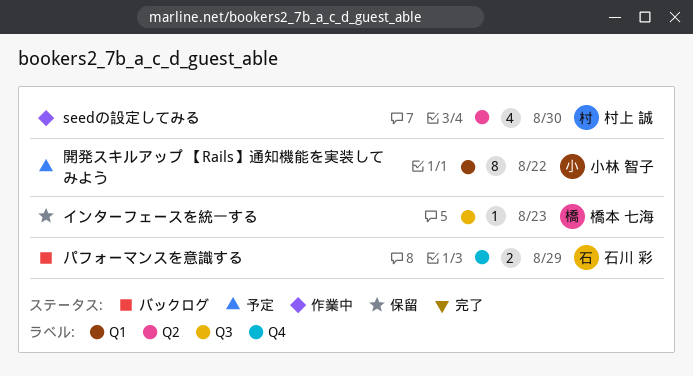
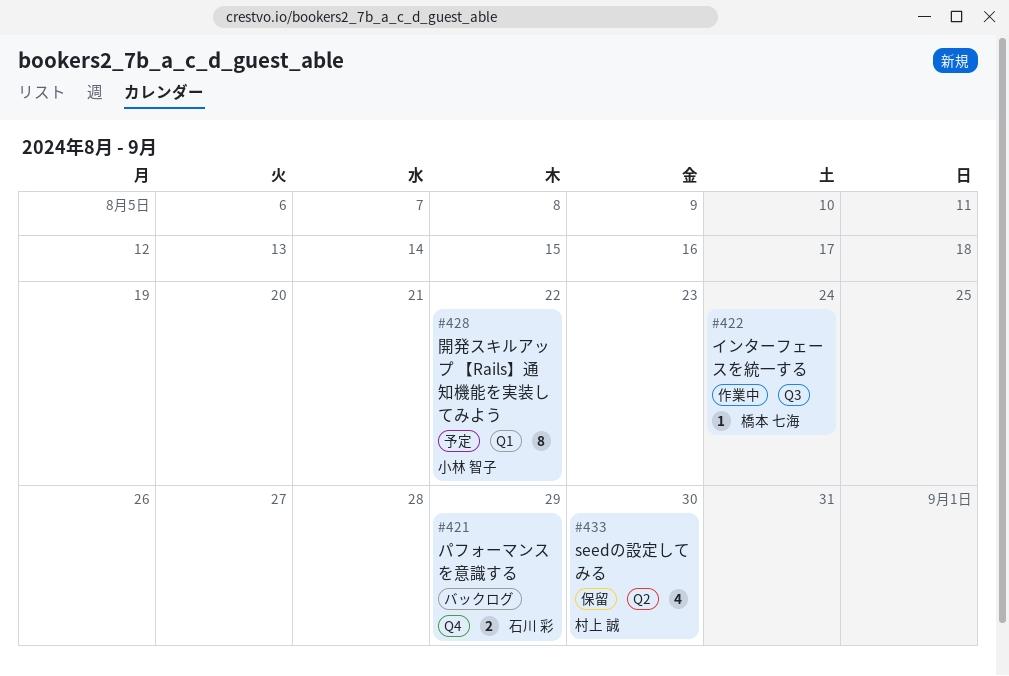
seedの設定してみる, status: 作業中 -> 保留
インターフェースを統一する, status: 保留 -> 作業中
インターフェースを統一する, due: Aug 23 -> Aug 24

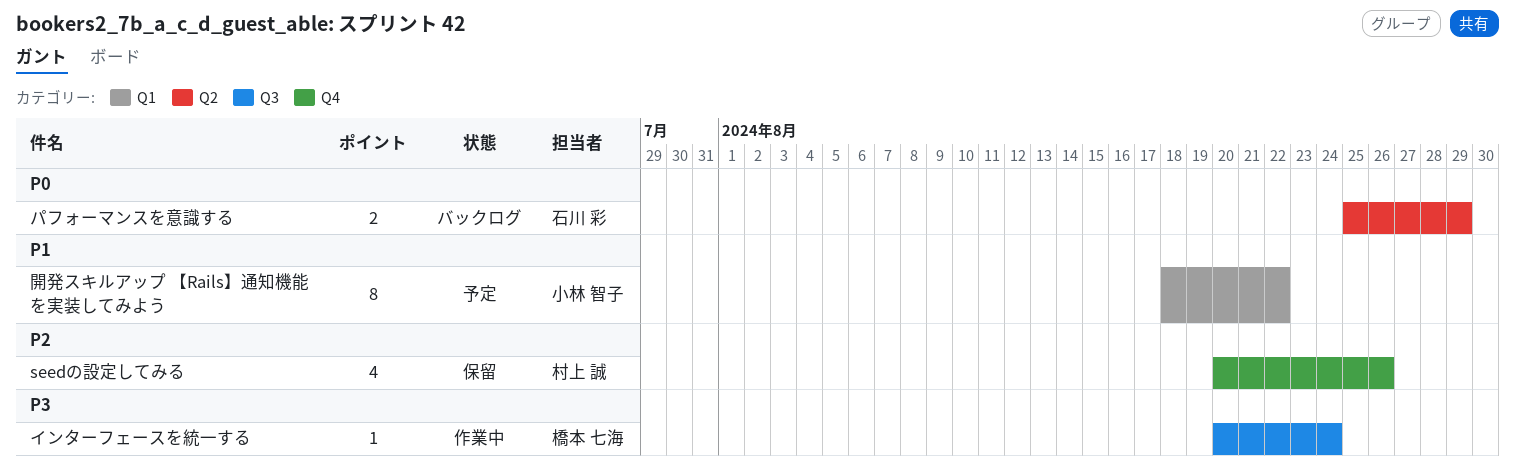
seedの設定してみる, label: Q2 -> Q4
seedの設定してみる, due: Aug 30 -> Aug 26
パフォーマンスを意識する, label: Q4 -> Q2

